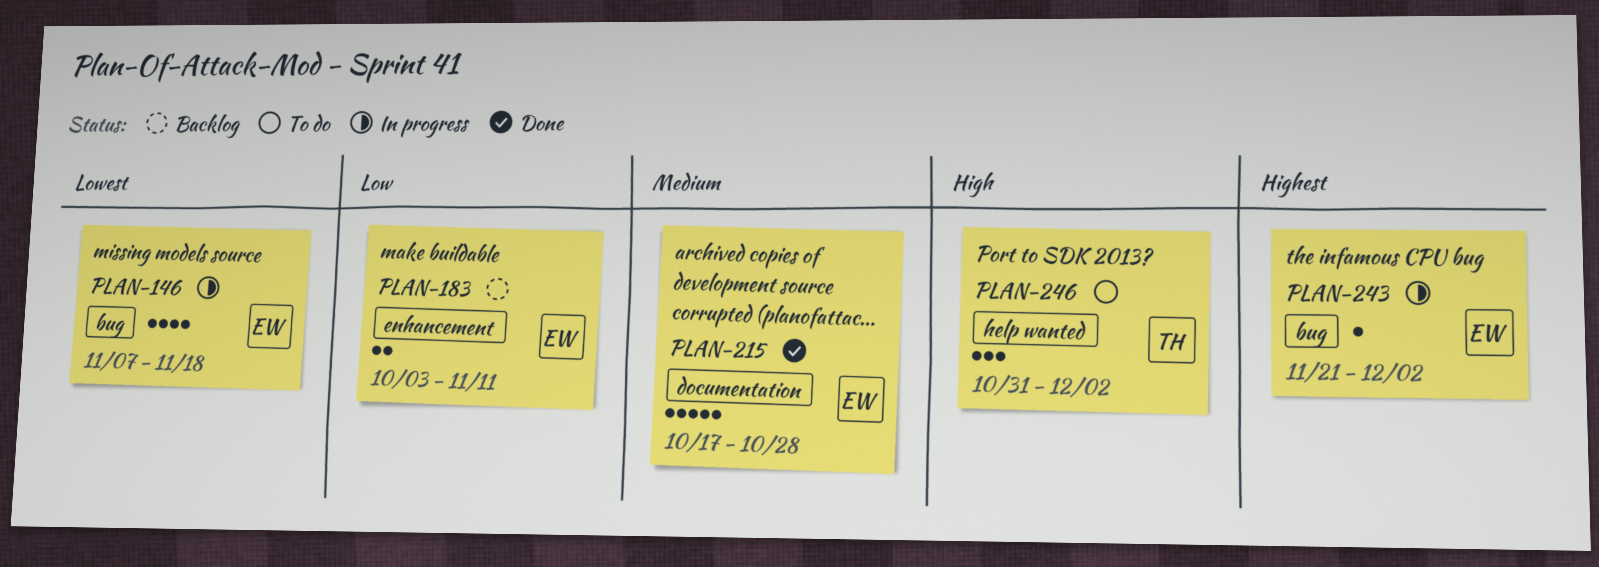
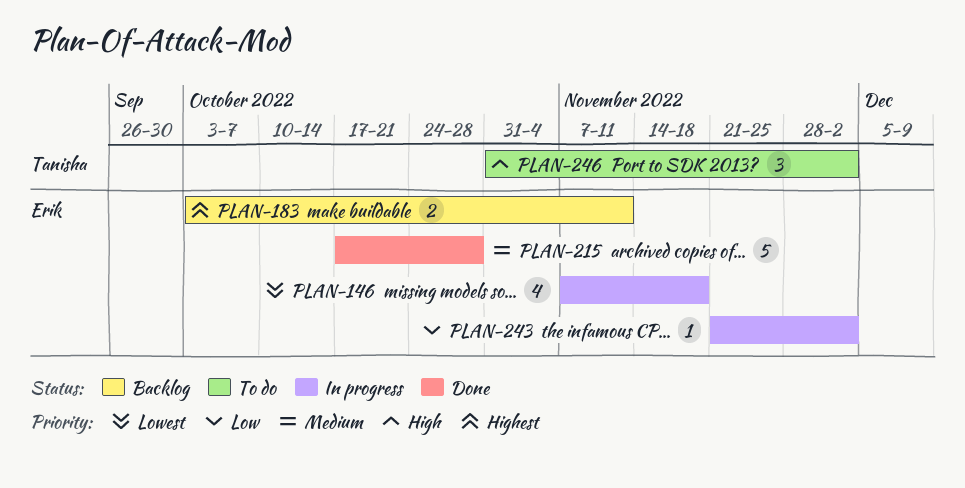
PLAN-183, priority: Low -> Highest
PLAN-243, priority: Highest -> Low

